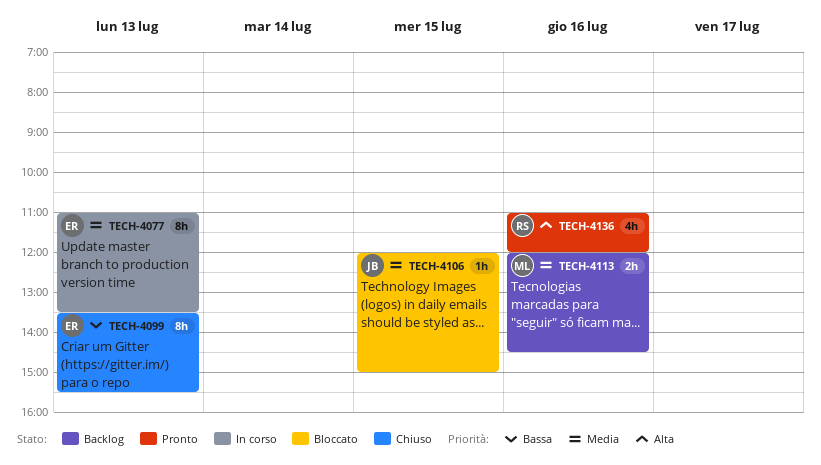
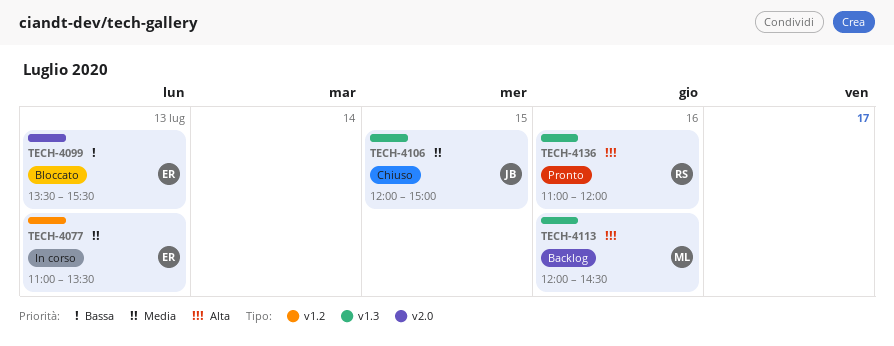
TECH-4099, status: Chiuso -> Bloccato
TECH-4106, status: Bloccato -> Chiuso
TECH-4113, priority: Media -> Alta

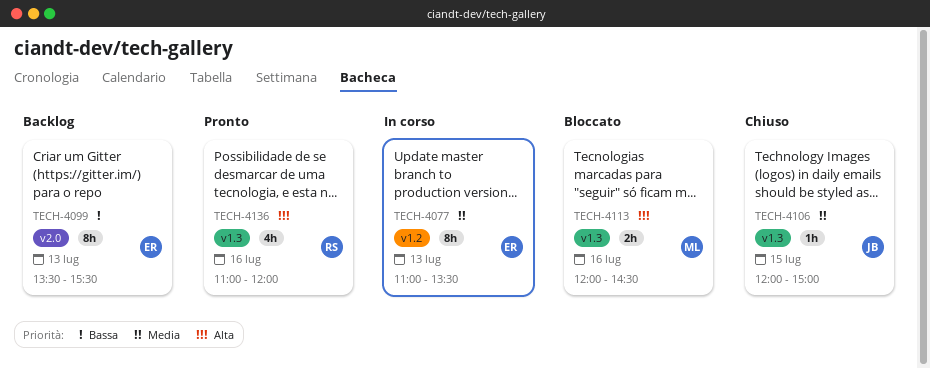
TECH-4099, status: Bloccato -> Backlog
TECH-4113, status: Backlog -> Bloccato

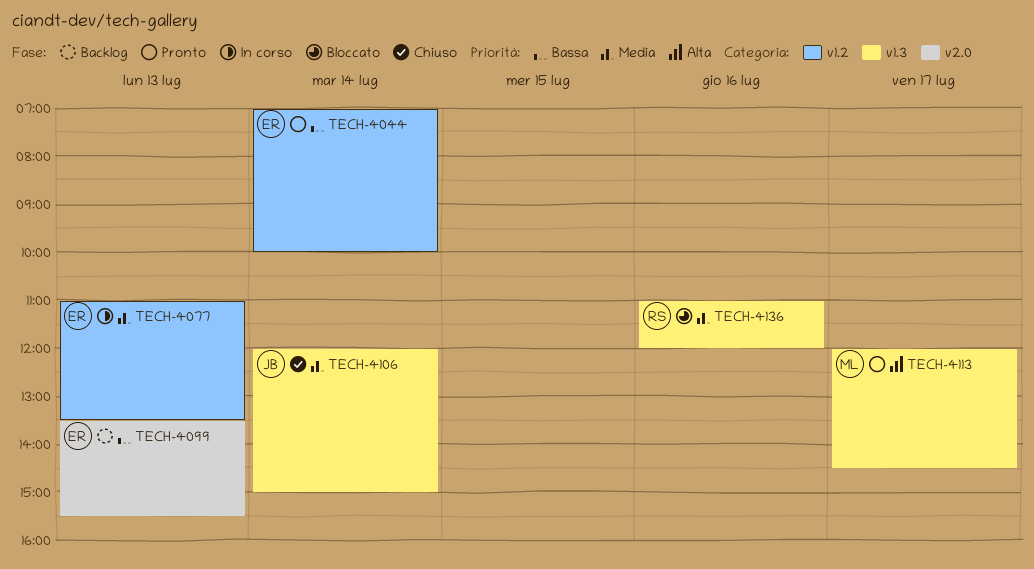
TECH-4044: none -> present
TECH-4106, day: Jul 15 -> Jul 14
TECH-4113, status: Bloccato -> Pronto
TECH-4113, day: Jul 16 -> Jul 17
TECH-4136, status: Pronto -> Bloccato
TECH-4136, priority: Alta -> Media

